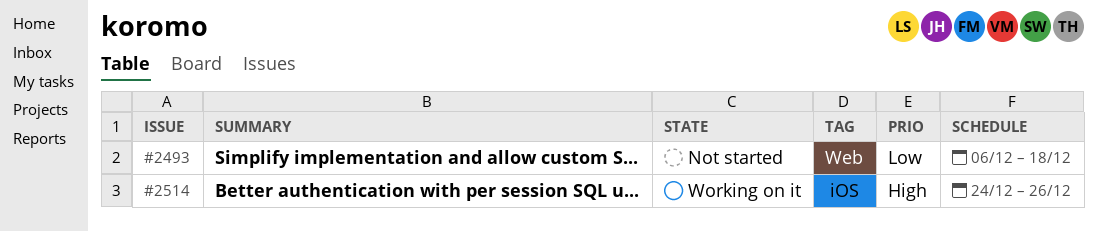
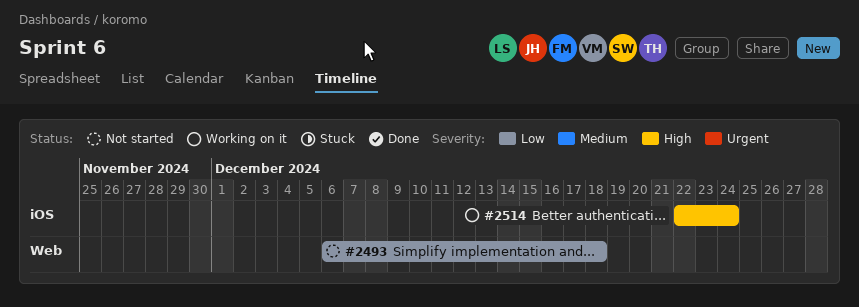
#2514, start: Dec 24 -> Dec 22
#2514, due: Dec 26 -> Dec 24

